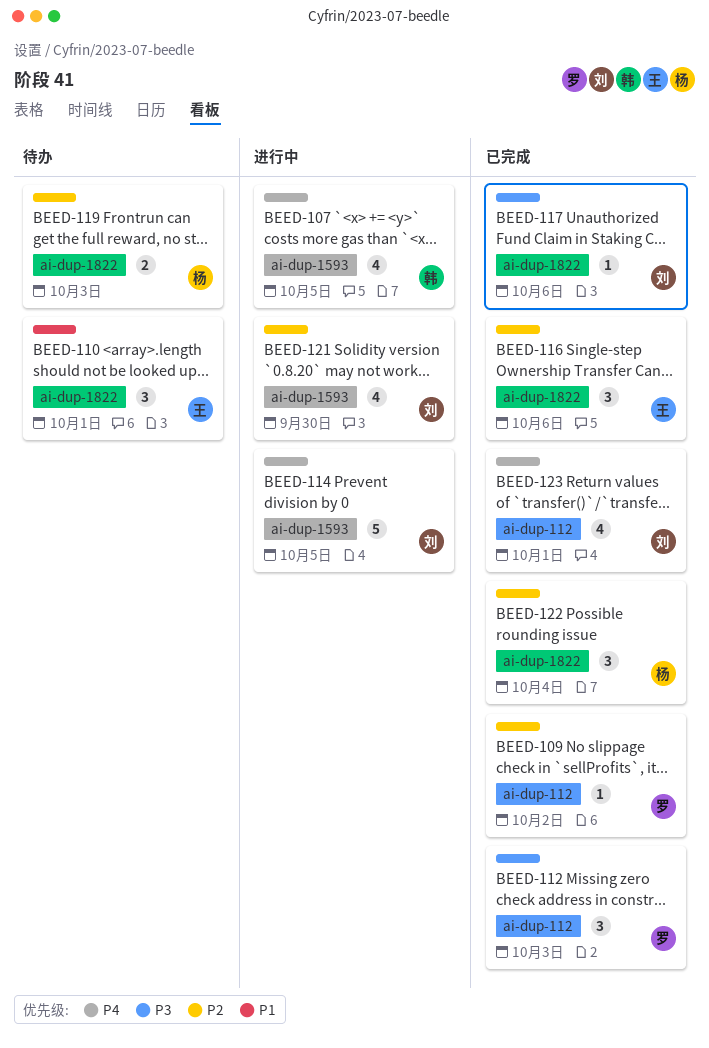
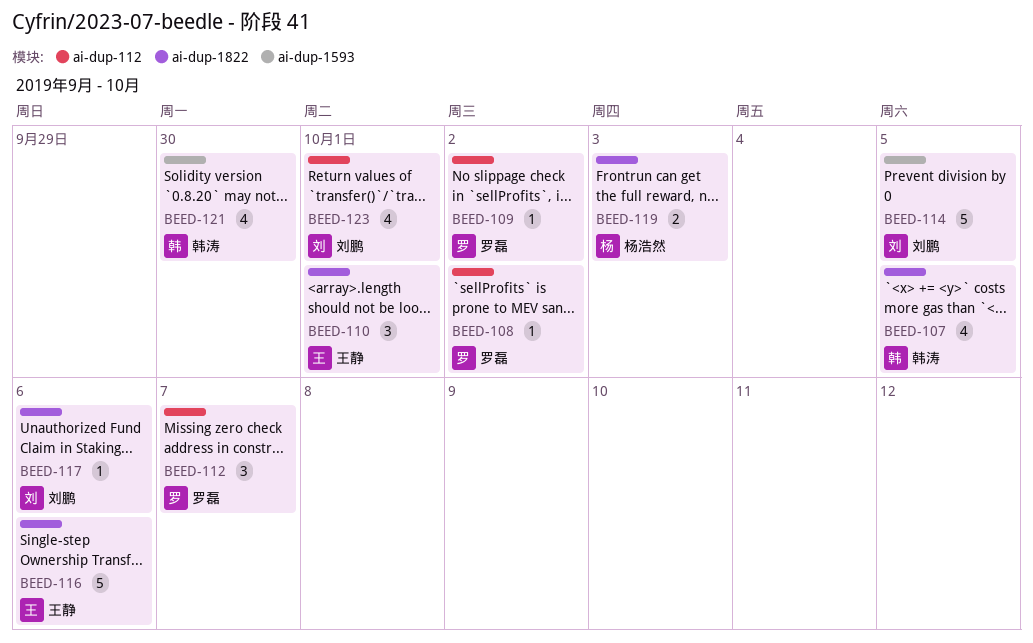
BEED-107, label: ai-dup-1593 -> ai-dup-1822
BEED-108: none -> present
BEED-112, due: Oct 3 -> Oct 7
BEED-116, estimate: 3 -> 5
BEED-121, owner: 刘鹏 -> 韩涛
BEED-122: present -> none

